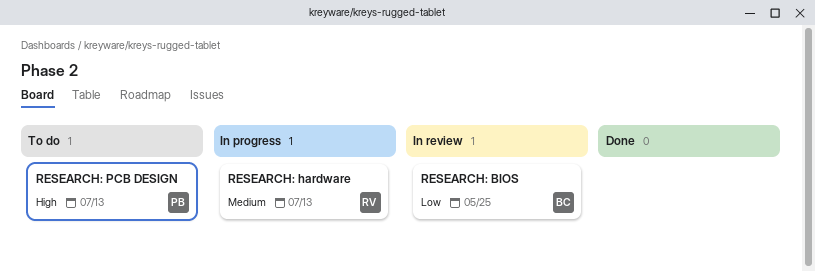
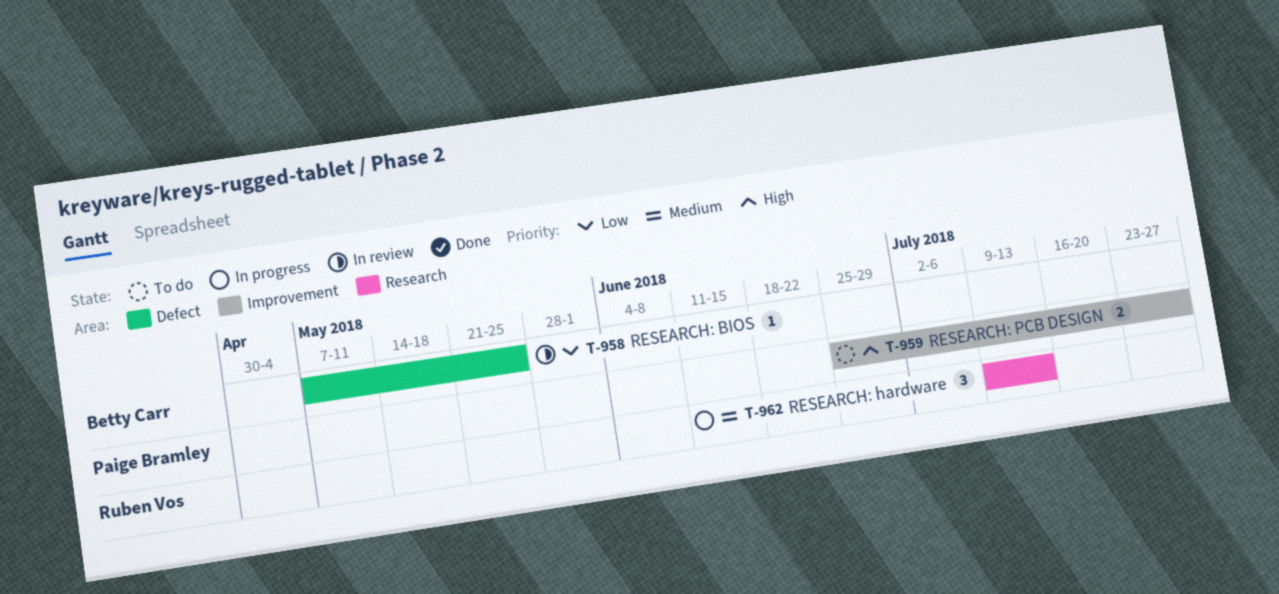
RESEARCH: PCB DESIGN, due: Jul 13 -> Jul 27

